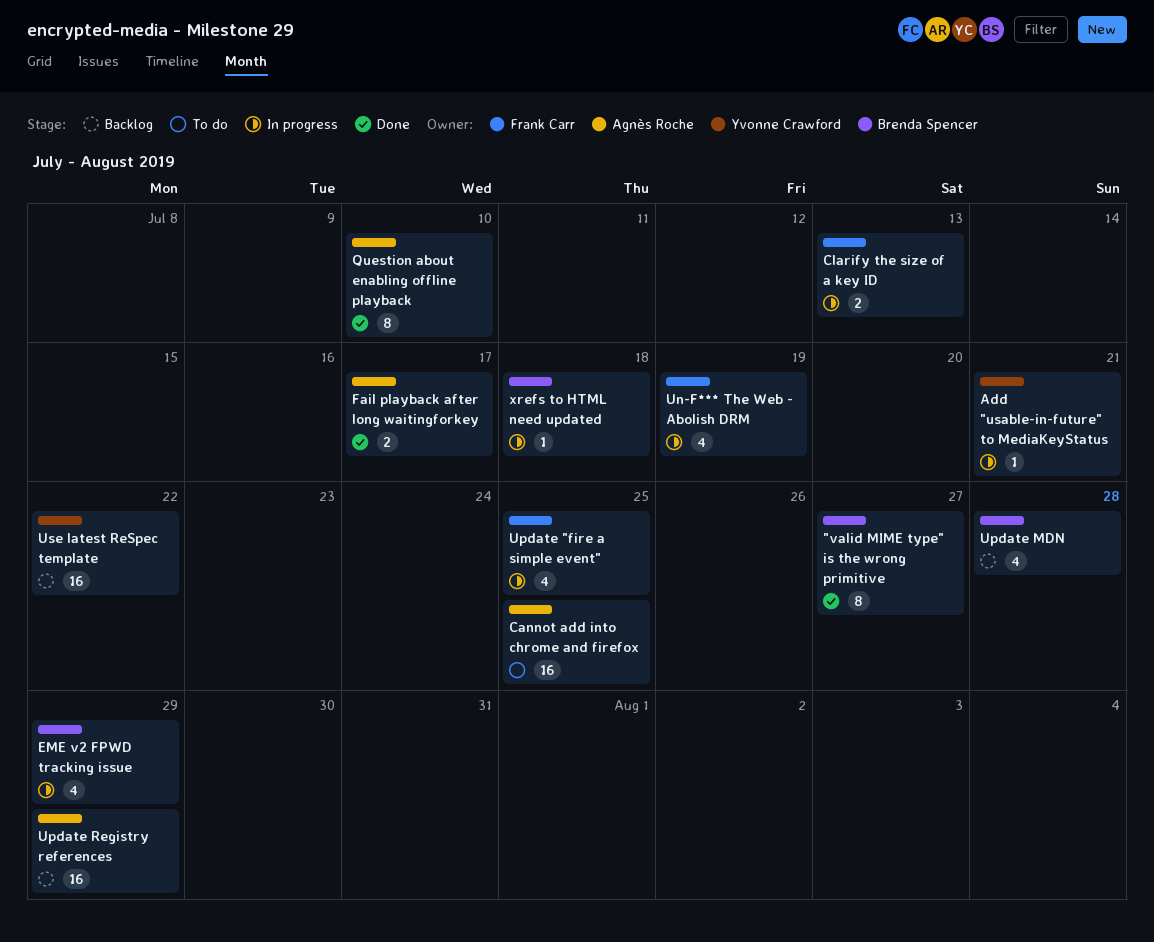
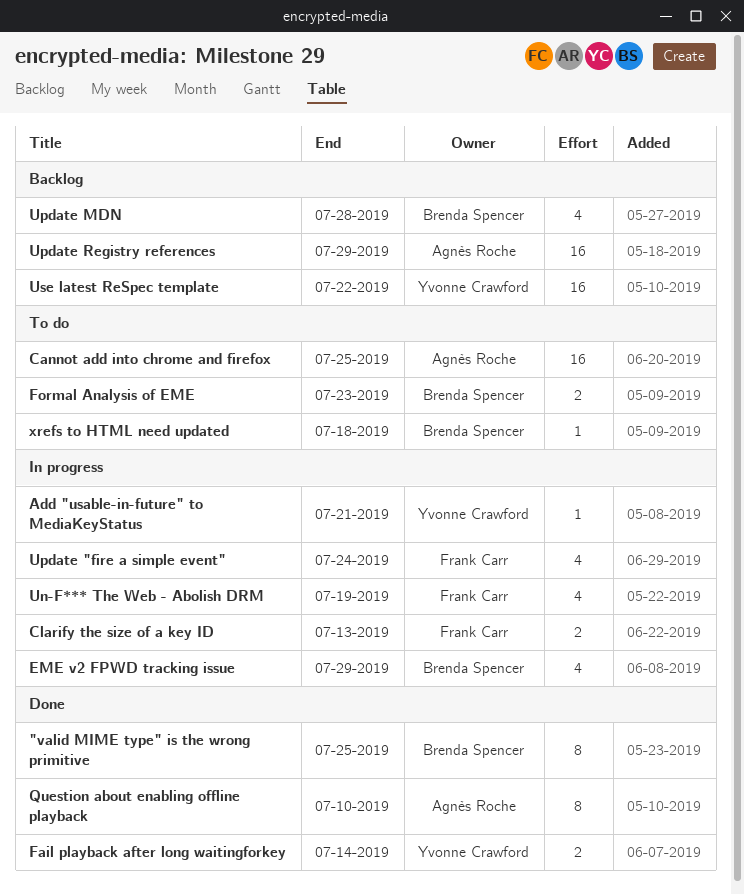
"valid MIME type" is the wrong primitive, due: Jul 27 -> Jul 25
Fail playback after long waitingforkey, owner: Agnès Roche -> Yvonne Crawford
Fail playback after long waitingforkey, due: Jul 17 -> Jul 14
Formal Analysis of EME: none -> present
Update "fire a simple event", due: Jul 25 -> Jul 24
xrefs to HTML need updated, status: In progress -> To do

